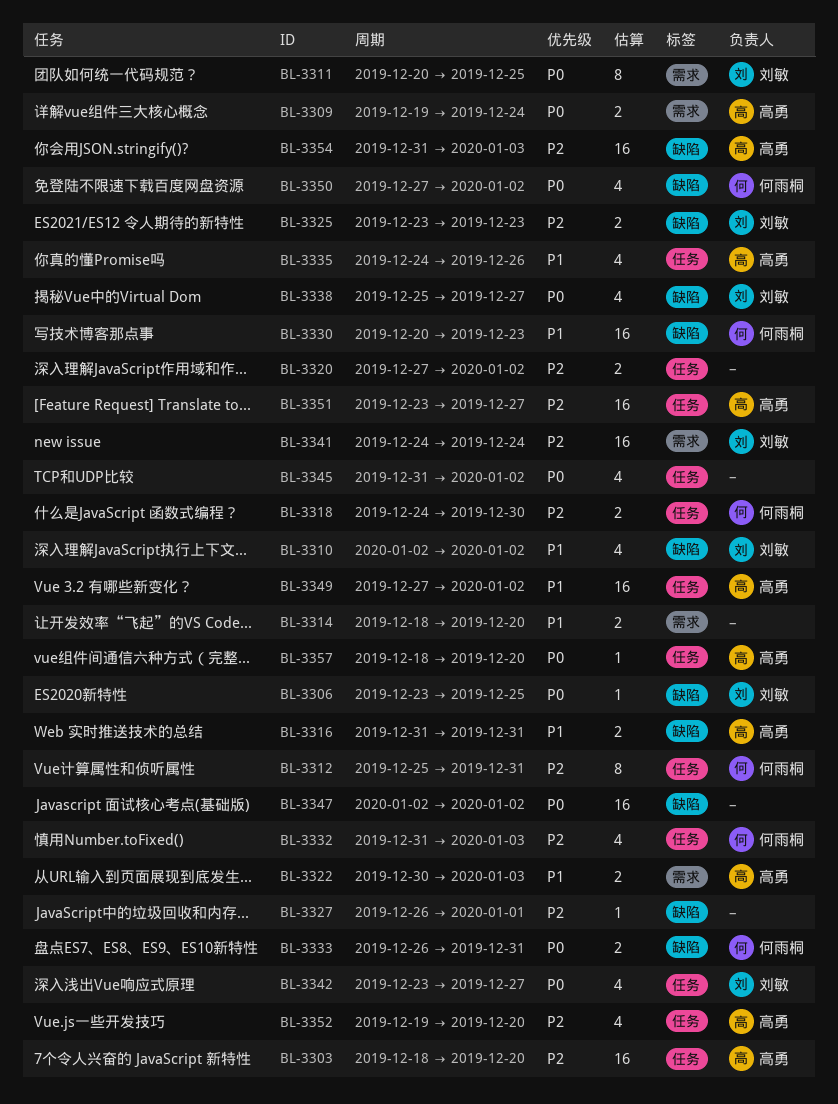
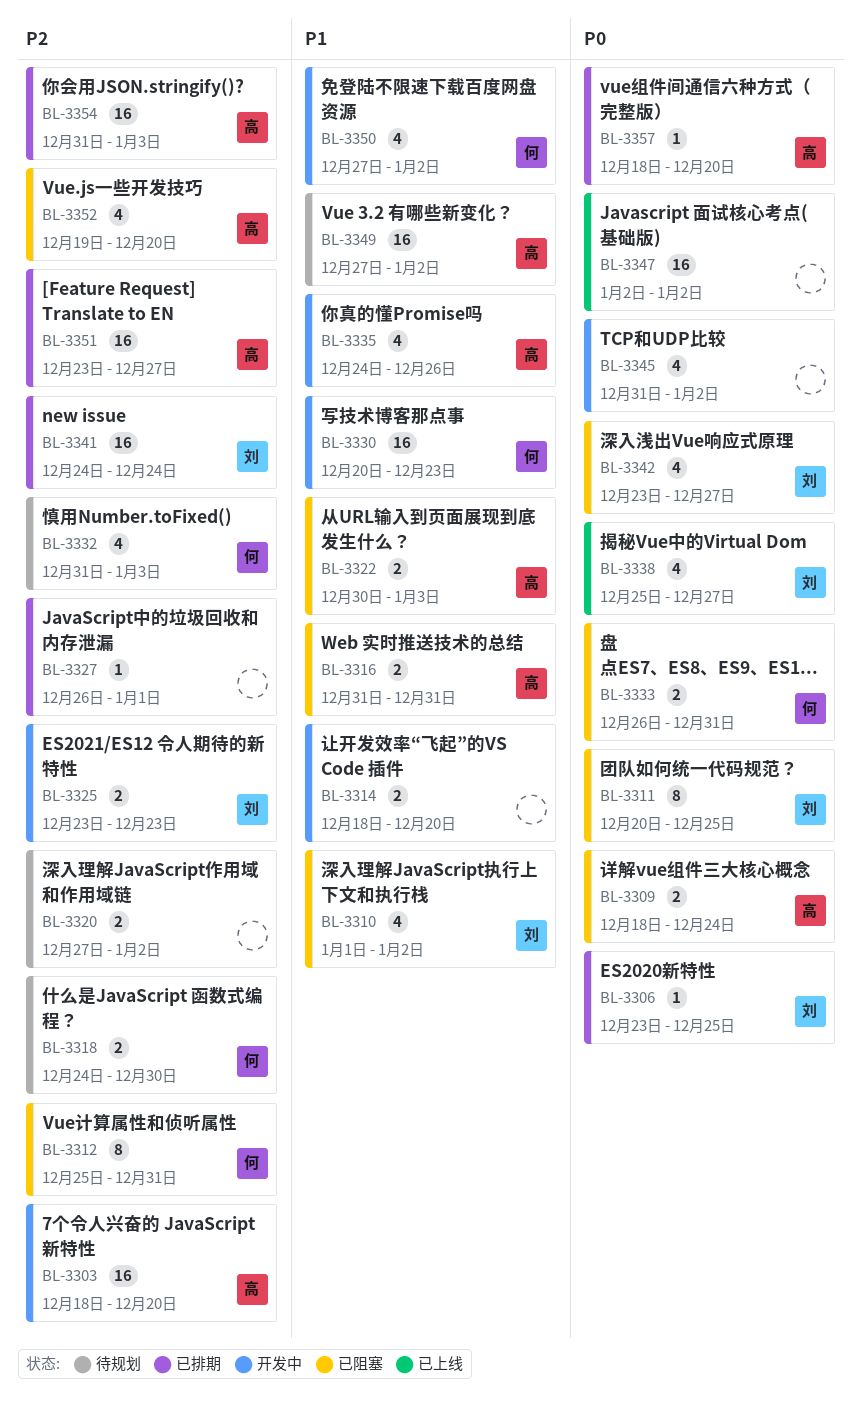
BL-3309, start: Dec 19 -> Dec 18
BL-3310, start: Jan 2 -> Jan 1
BL-3350, priority: P0 -> P1

